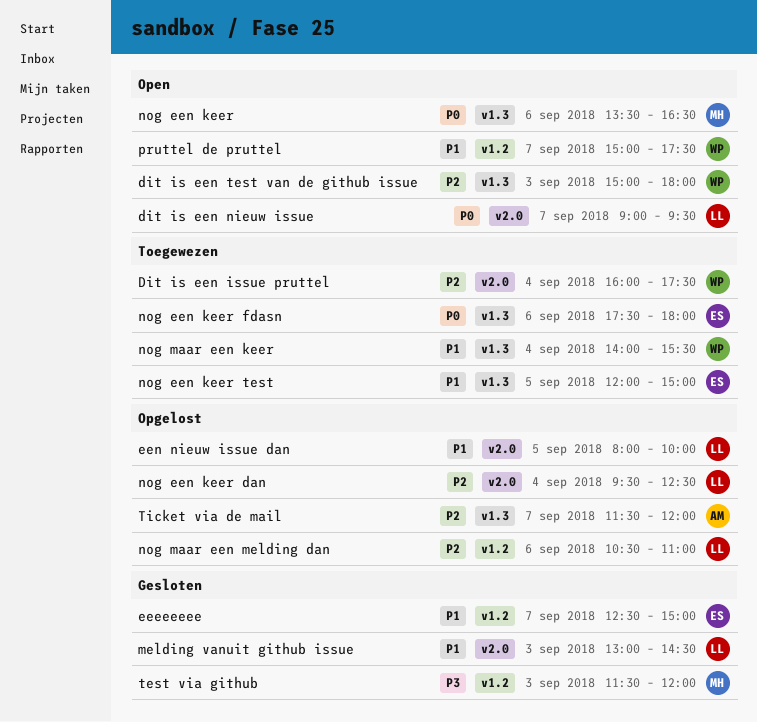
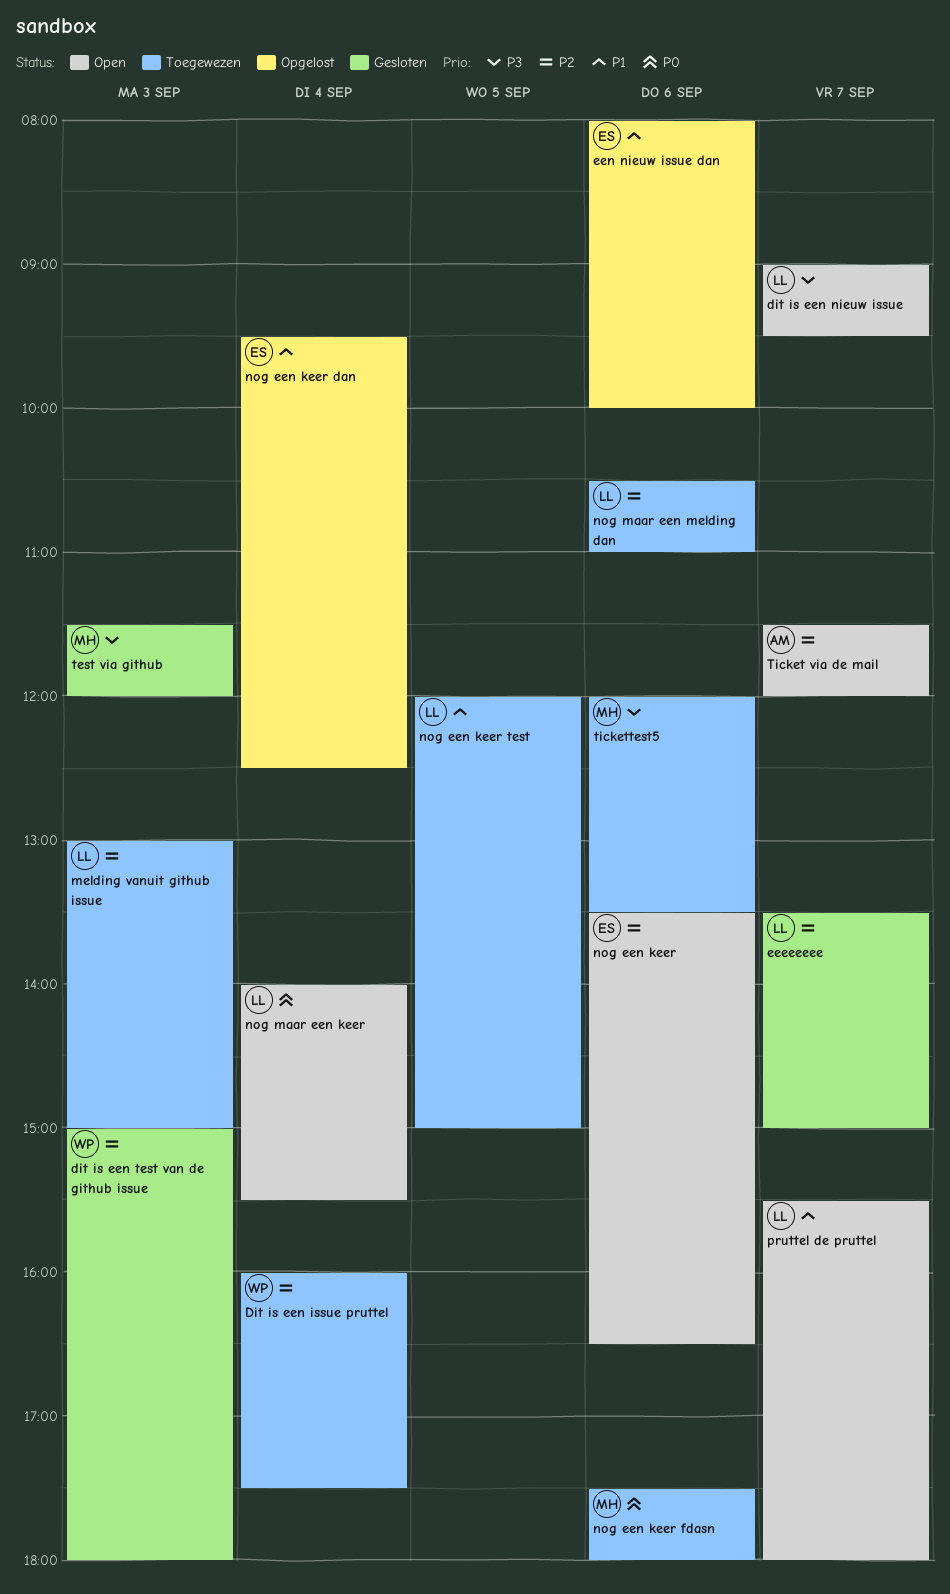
dit is een nieuw issue, priority: P0 -> P3
dit is een test van de github issue, status: Open -> Gesloten
eeeeeeee, owner: ES -> LL
eeeeeeee, priority: P1 -> P2
eeeeeeee, begins: 12:30 -> 13:30
een nieuw issue dan, owner: LL -> ES
een nieuw issue dan, day: Sep 5 -> Sep 6
melding vanuit github issue, status: Gesloten -> Toegewezen
melding vanuit github issue, priority: P1 -> P2
melding vanuit github issue, ends: 14:30 -> 15:00
nog een keer, owner: MH -> ES
nog een keer, priority: P0 -> P2
nog een keer dan, owner: LL -> ES
nog een keer dan, priority: P2 -> P1
nog een keer fdasn, owner: ES -> MH
nog een keer test, owner: ES -> LL
nog maar een keer, status: Toegewezen -> Open
nog maar een keer, owner: WP -> LL
nog maar een keer, priority: P1 -> P0
nog maar een melding dan, status: Opgelost -> Toegewezen
pruttel de pruttel, owner: WP -> LL
pruttel de pruttel, begins: 15:00 -> 15:30
pruttel de pruttel, ends: 17:30 -> 18:00
Ticket via de mail, status: Opgelost -> Open
tickettest5: none -> present

